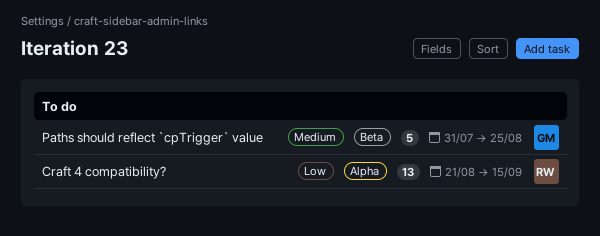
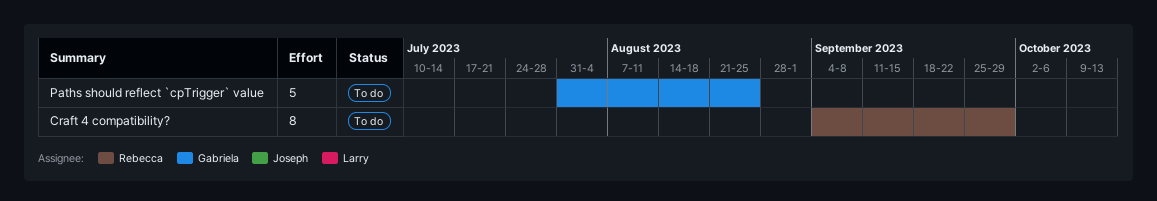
Craft 4 compatibility?, estimate: 13 -> 8
Craft 4 compatibility?, start: Aug 21 -> Sep 4
Craft 4 compatibility?, due: Sep 15 -> Sep 29

